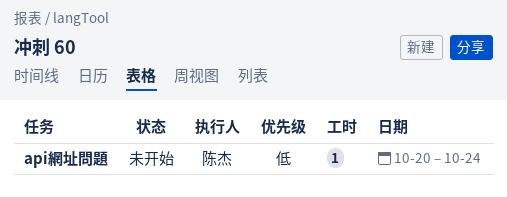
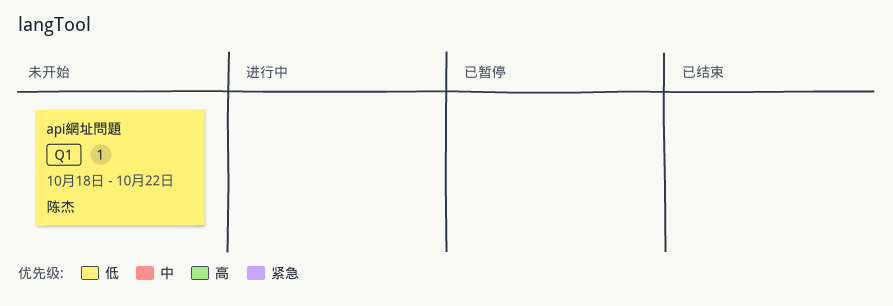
api網址問題, start: Oct 20 -> Oct 18
api網址問題, due: Oct 24 -> Oct 22

